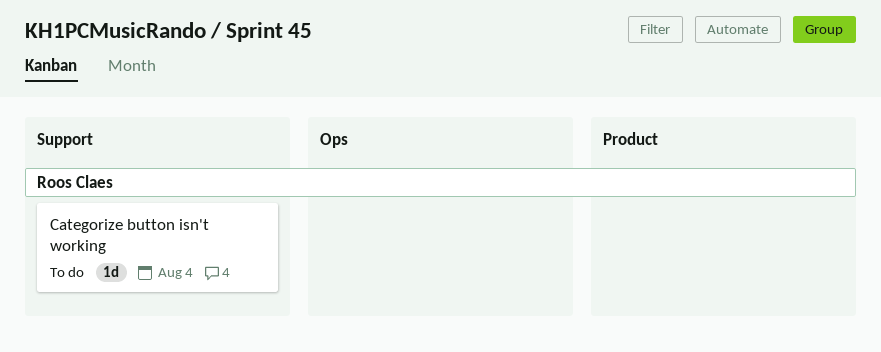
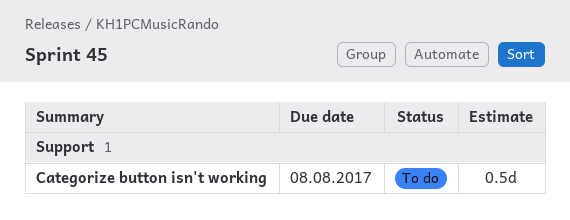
Categorize button isn't working, estimate: 1d -> 0.5d
Categorize button isn't working, due: Aug 4 -> Aug 8

